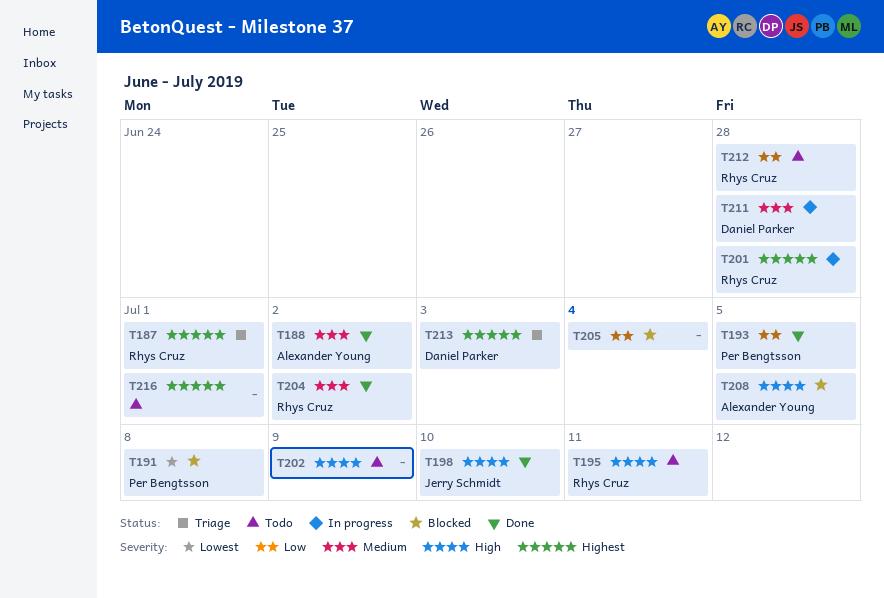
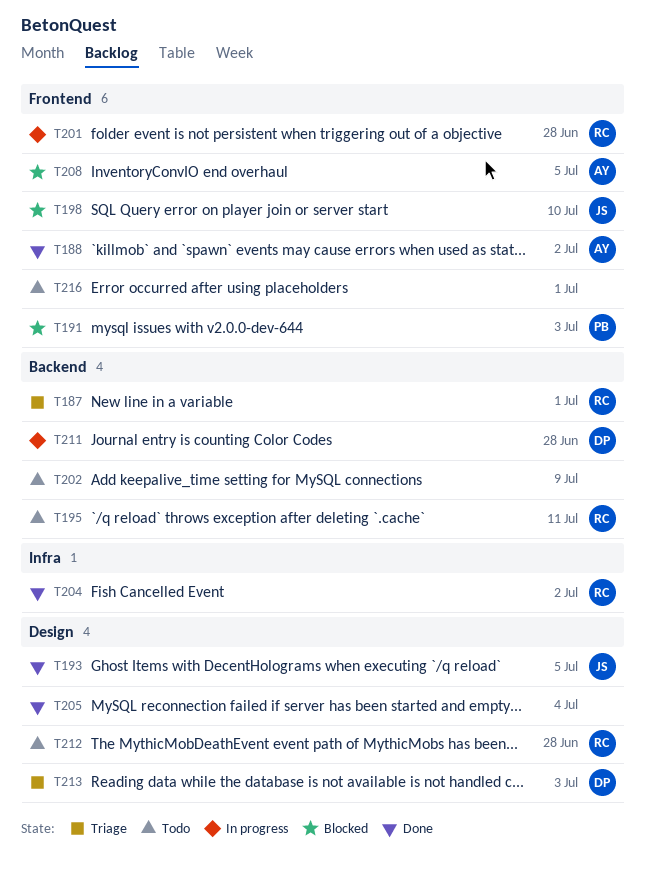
T191, due: Jul 8 -> Jul 3
T193, owner: Per Bengtsson -> Jerry Schmidt
T198, status: Done -> Blocked
T205, status: Blocked -> Done

